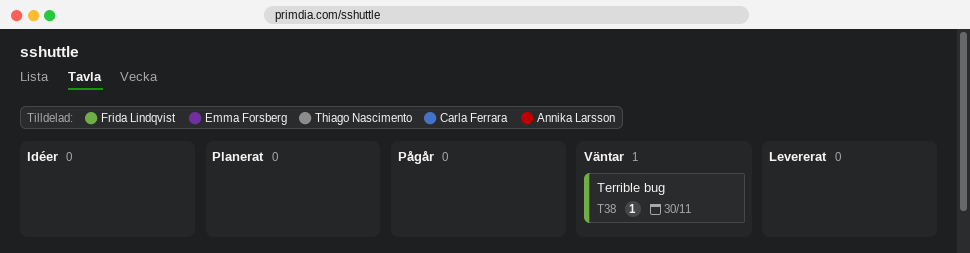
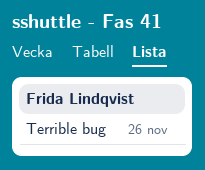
Terrible bug, due: Nov 30 -> Nov 26

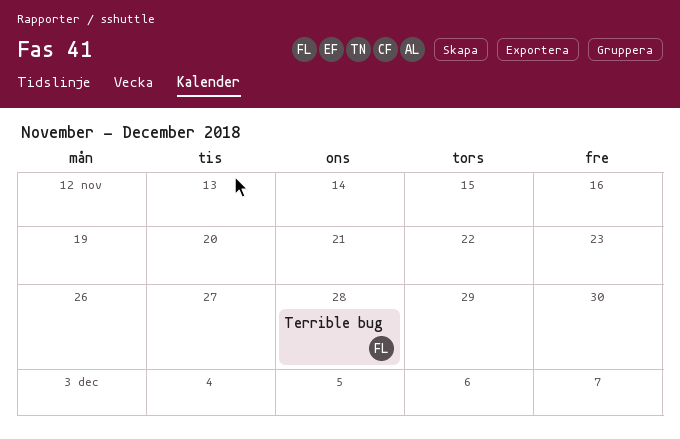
Terrible bug, due: Nov 26 -> Nov 28

